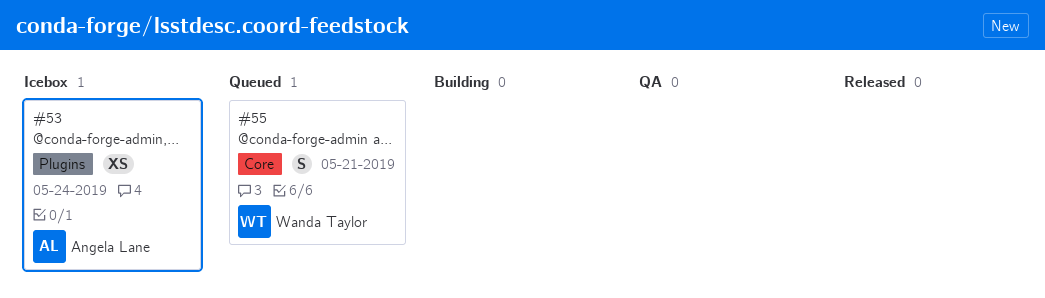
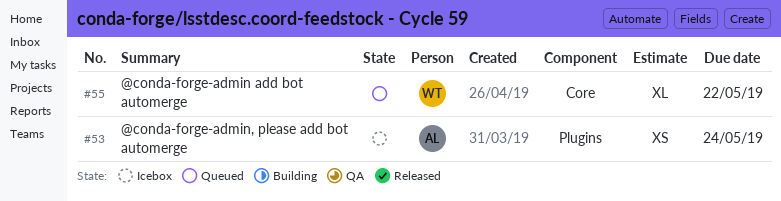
#55, estimate: S -> XL
#55, due: May 21 -> May 22

